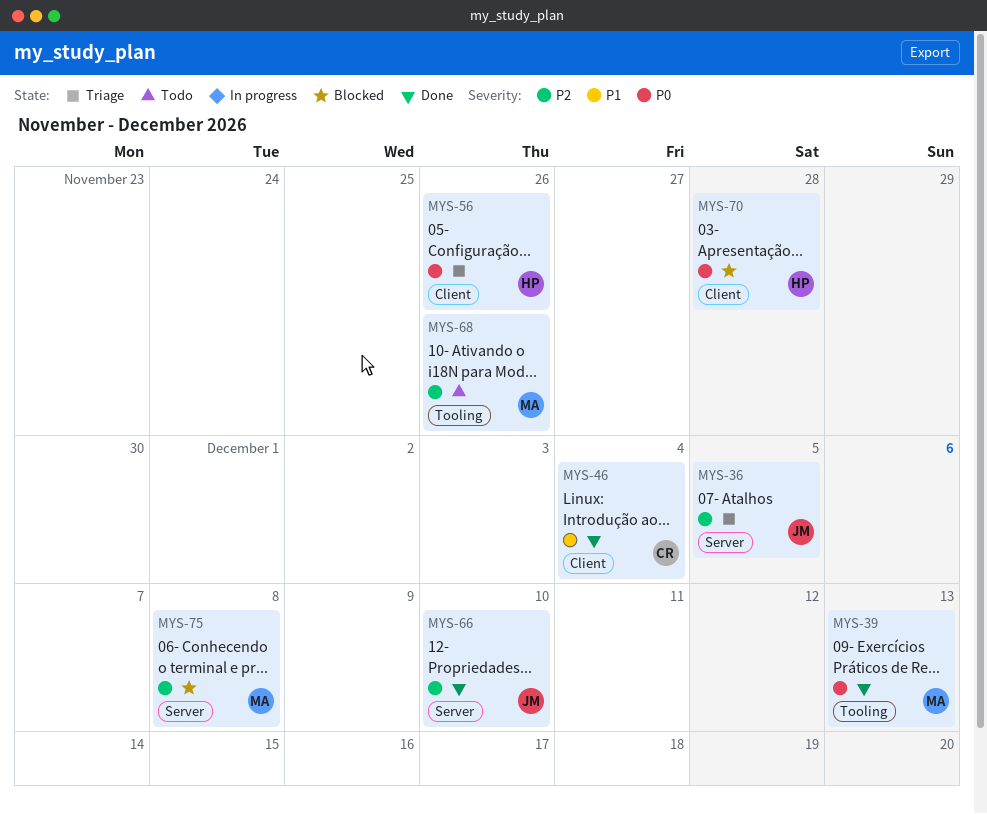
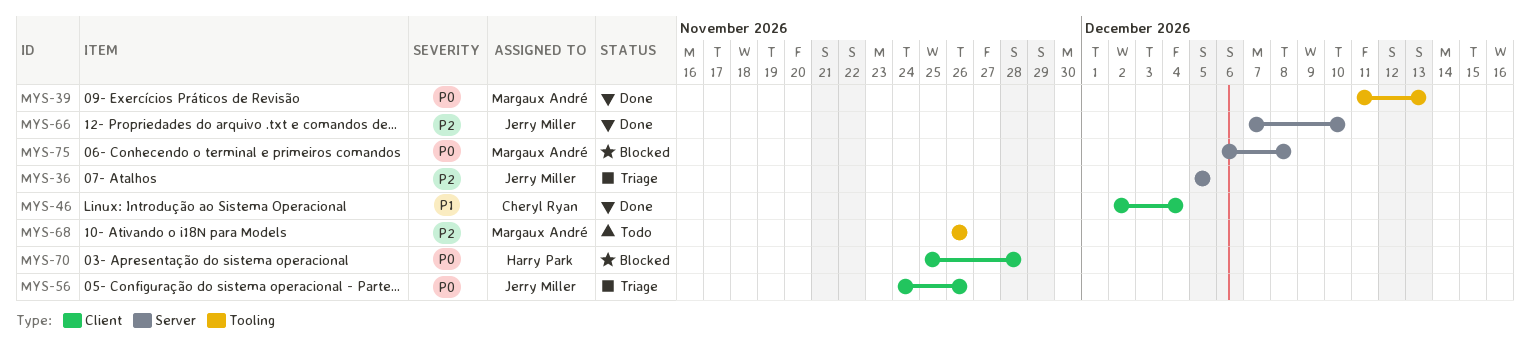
MYS-56, owner: Harry Park -> Jerry Miller
MYS-75, priority: P2 -> P0

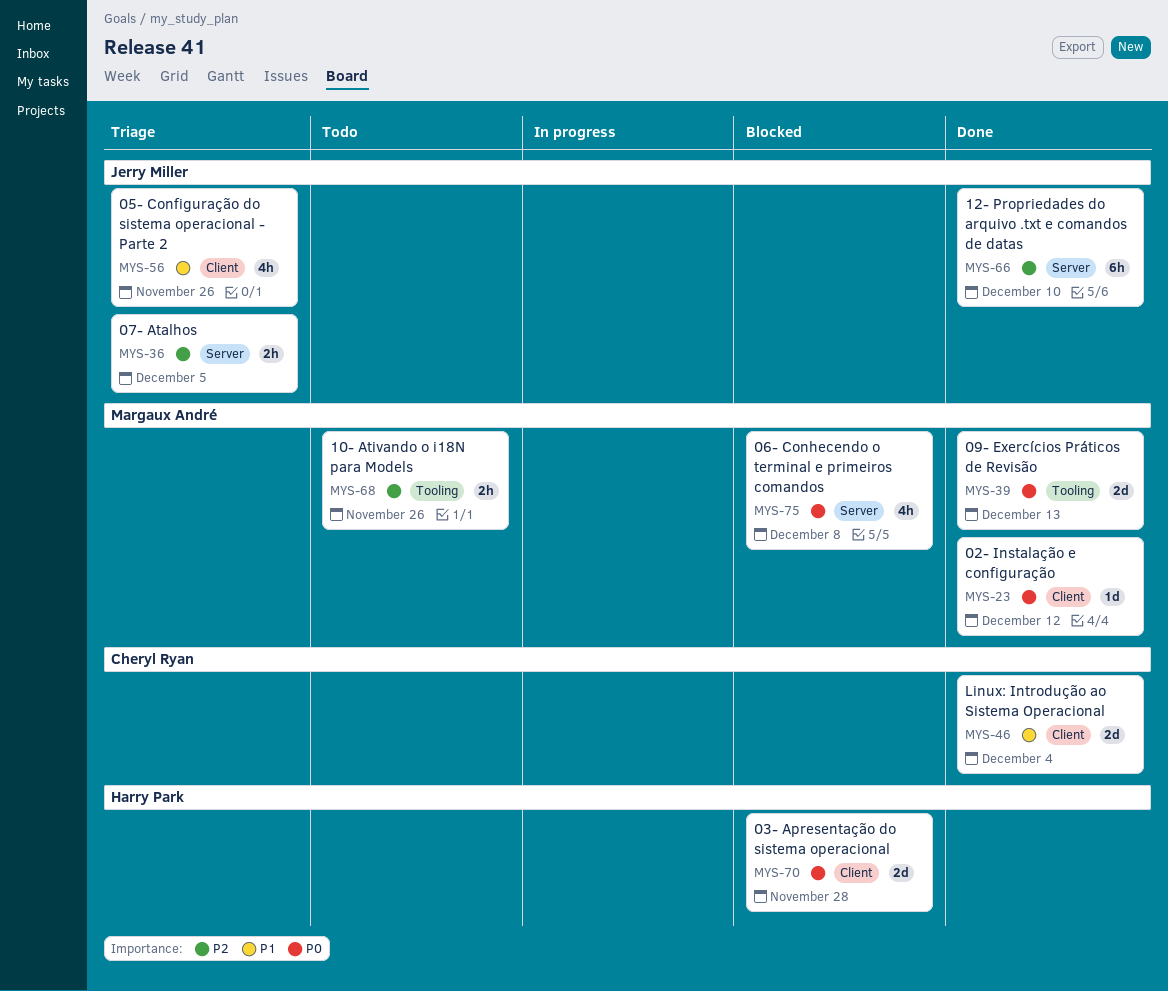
MYS-23: none -> present
MYS-56, priority: P0 -> P1

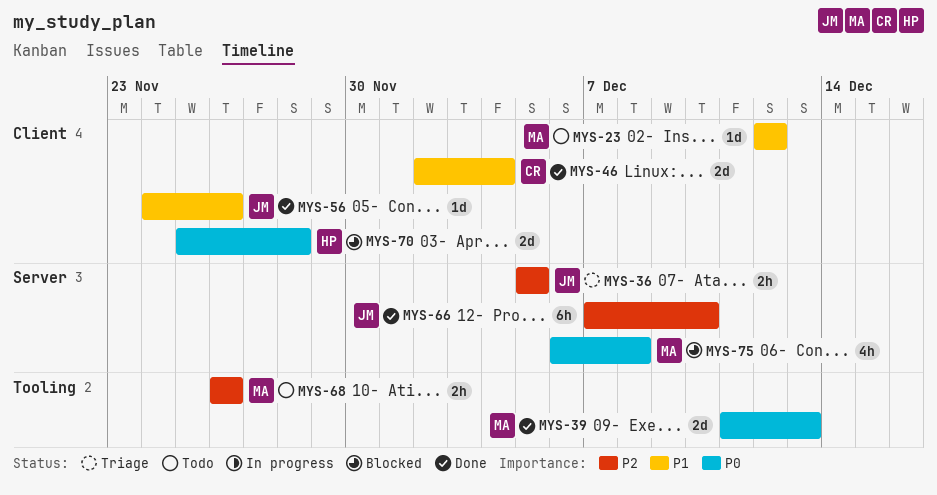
MYS-23, status: Done -> Todo
MYS-23, priority: P0 -> P1
MYS-56, status: Triage -> Done
MYS-56, estimate: 4h -> 1d

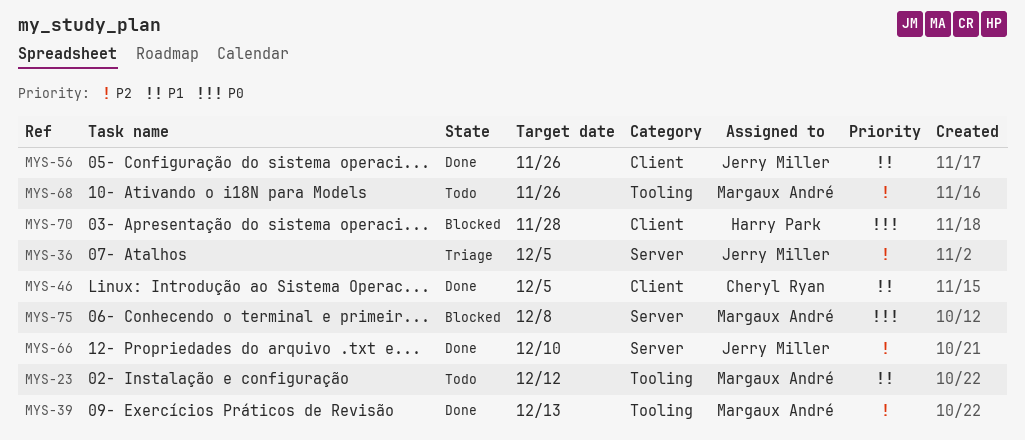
MYS-23, label: Client -> Tooling
MYS-39, priority: P0 -> P2
MYS-46, due: Dec 4 -> Dec 5

